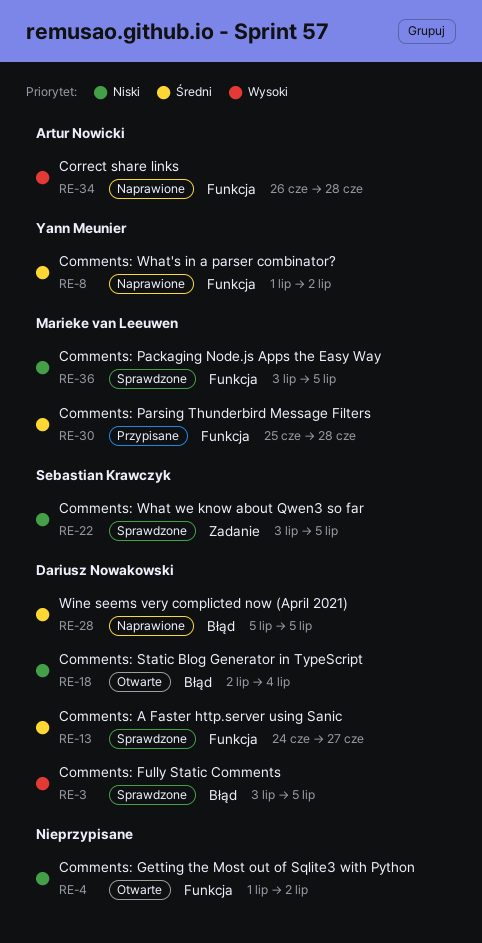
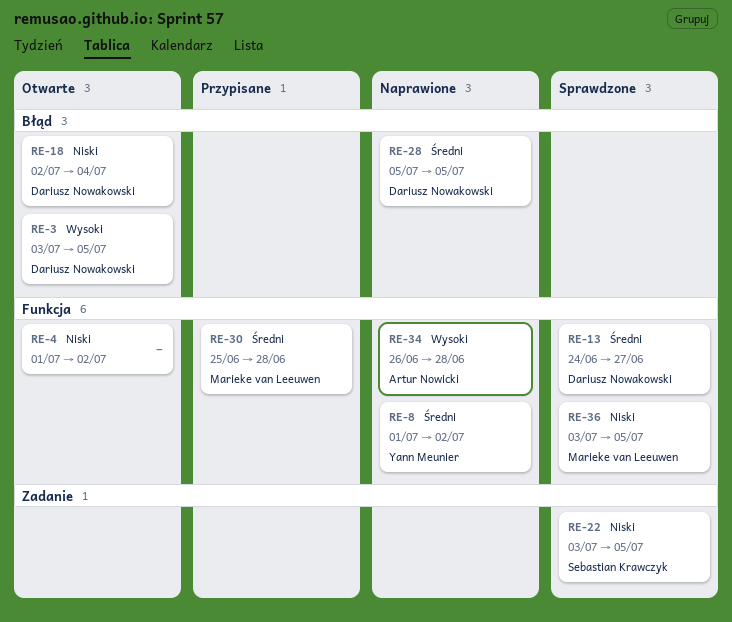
RE-3, status: Sprawdzone -> Otwarte

